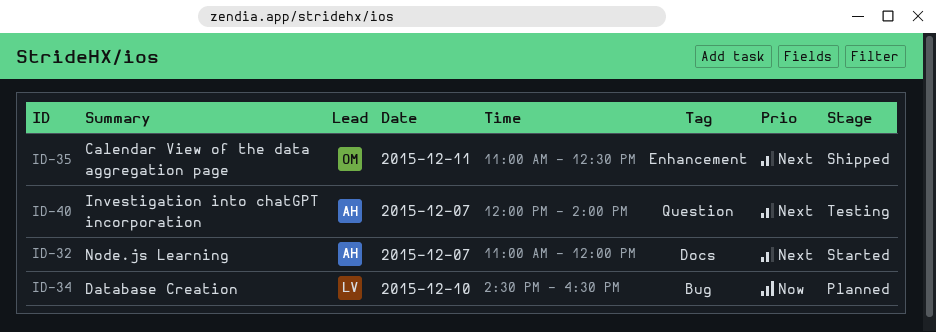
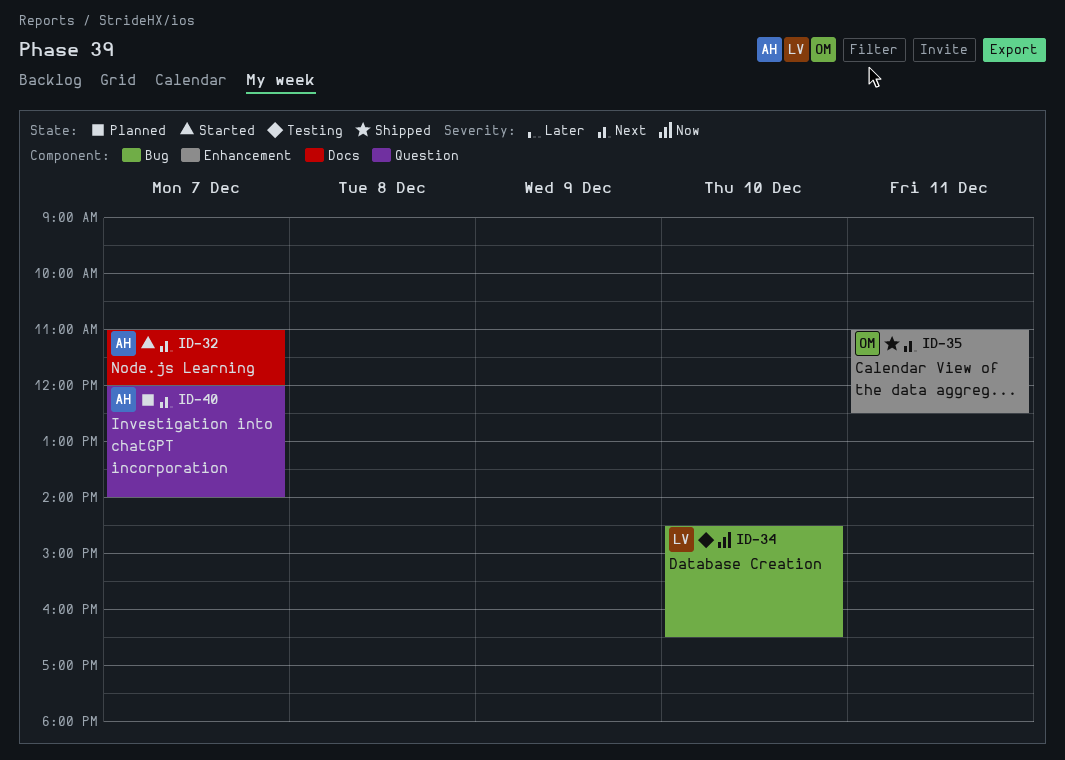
ID-34, status: Planned -> Testing
ID-40, status: Testing -> Planned

